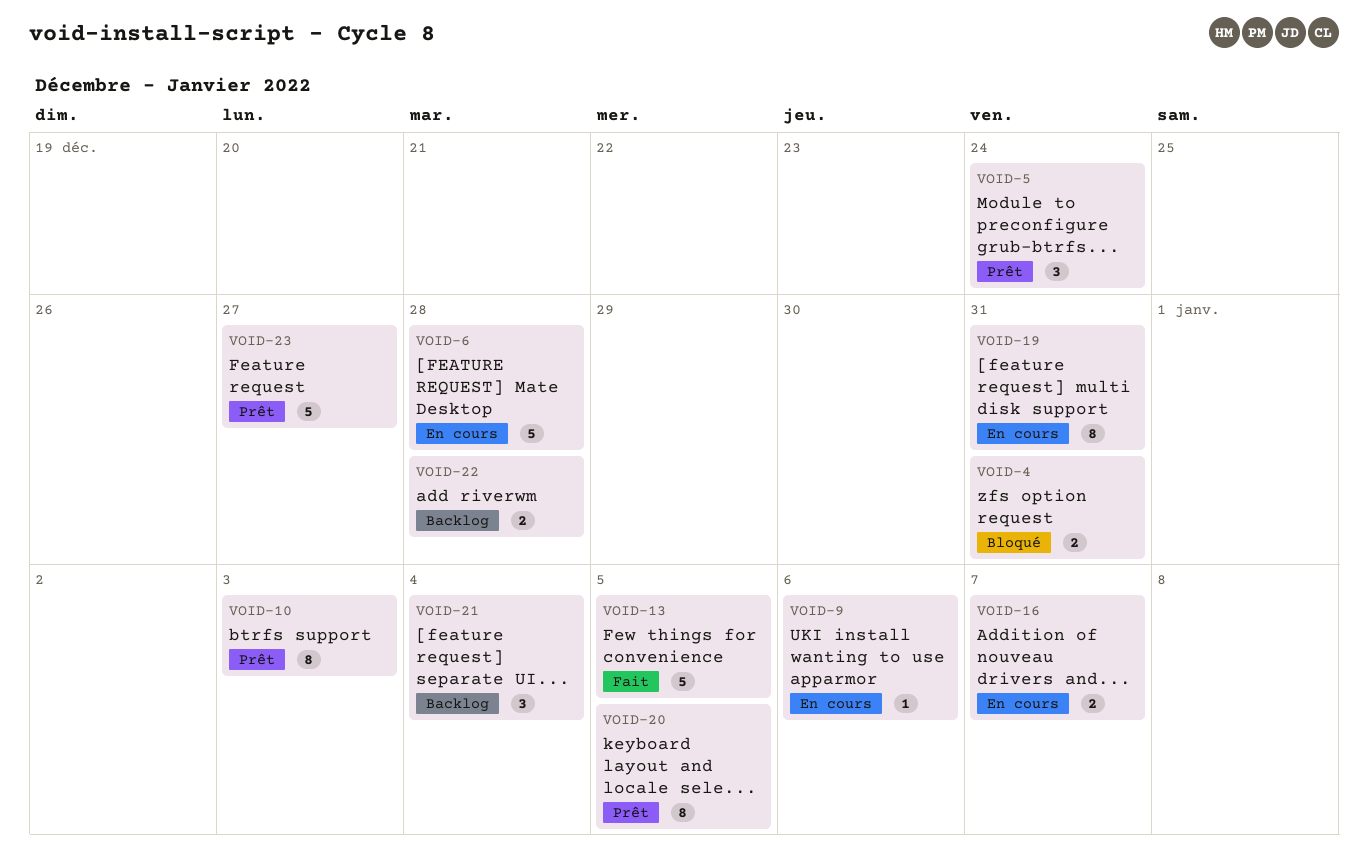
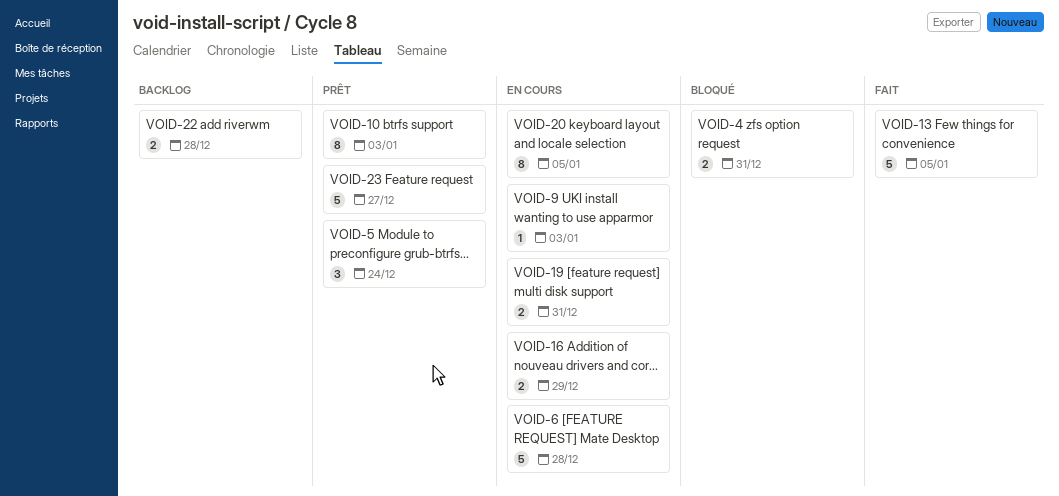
VOID-9, due: Jan 6 -> Jan 3
VOID-16, due: Jan 7 -> Dec 29
VOID-19, estimate: 8 -> 2
VOID-20, status: Prêt -> En cours
VOID-21: present -> none

